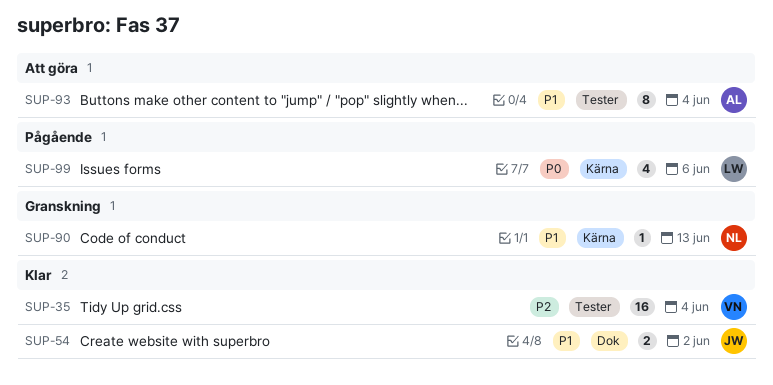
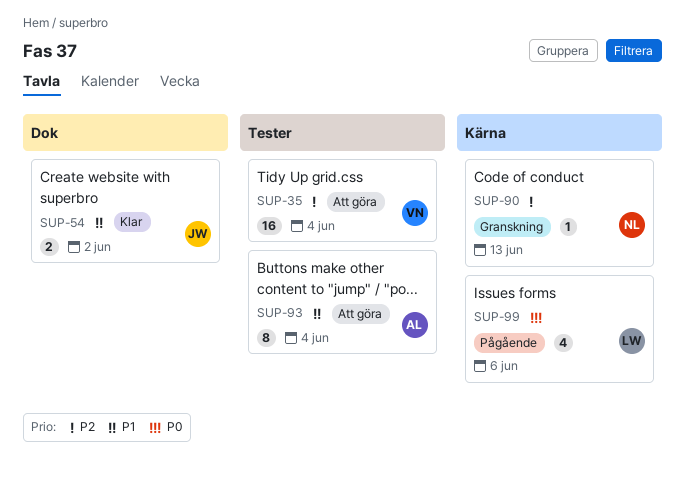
SUP-35, status: Klar -> Att göra
SUP-90, priority: P1 -> P2

